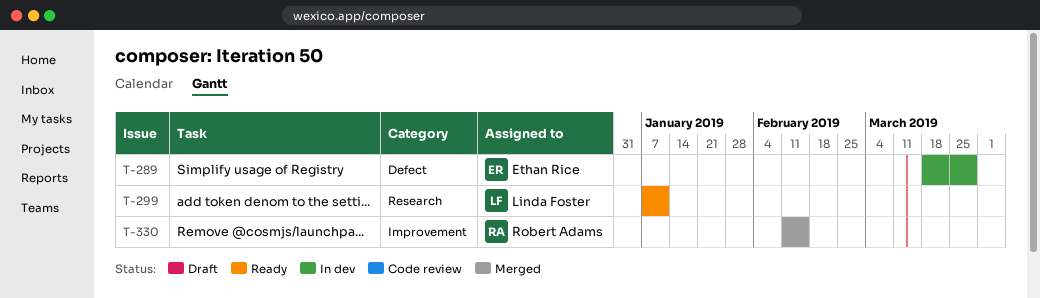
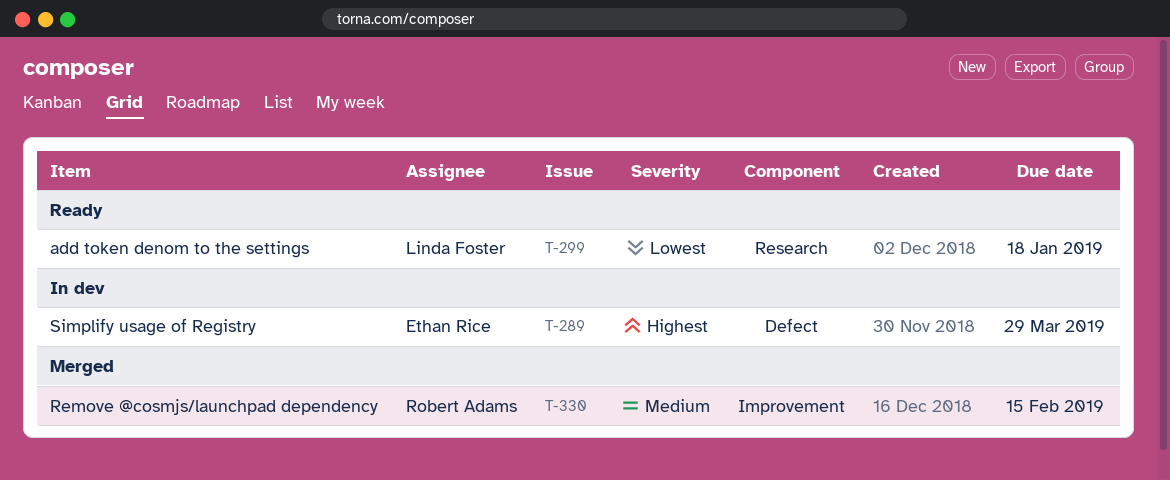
T-299, due: Jan 11 -> Jan 18

